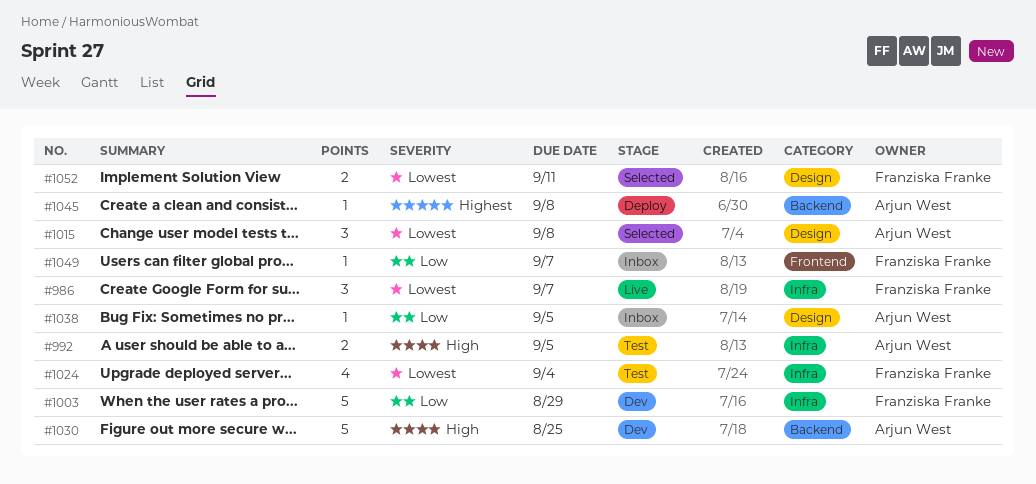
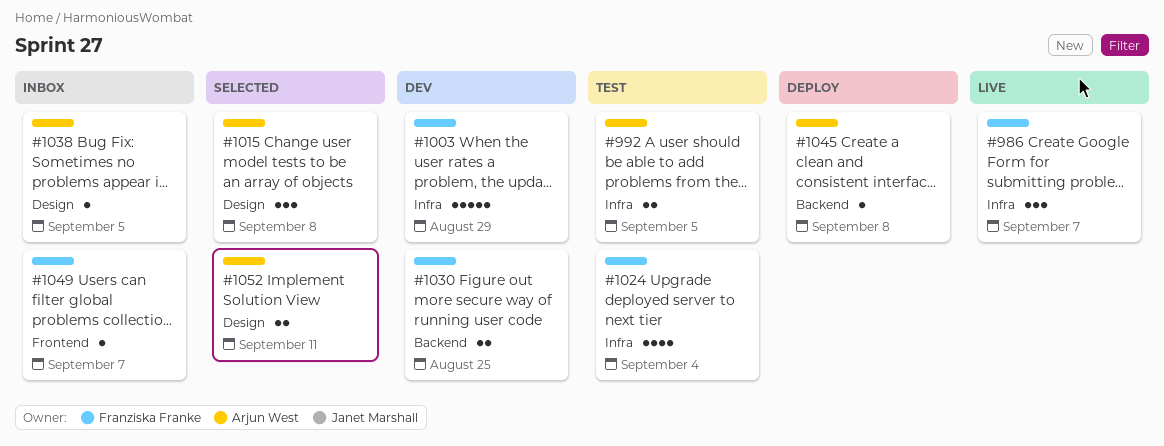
#1030, owner: Arjun West -> Franziska Franke
#1030, estimate: 5 -> 2
#1052, owner: Franziska Franke -> Arjun West

